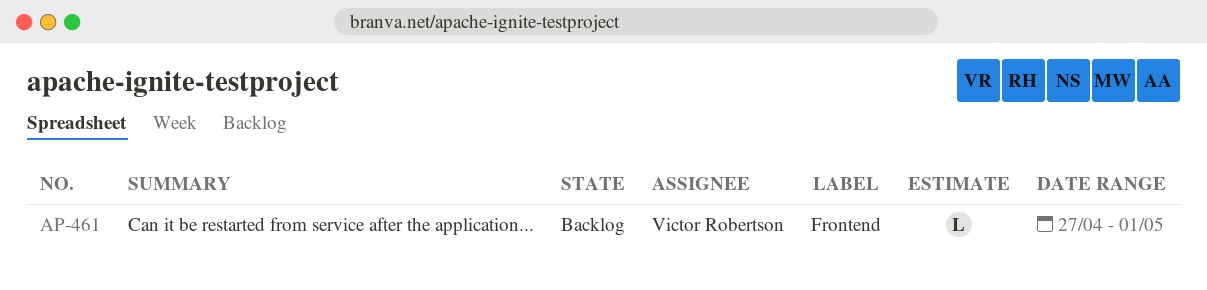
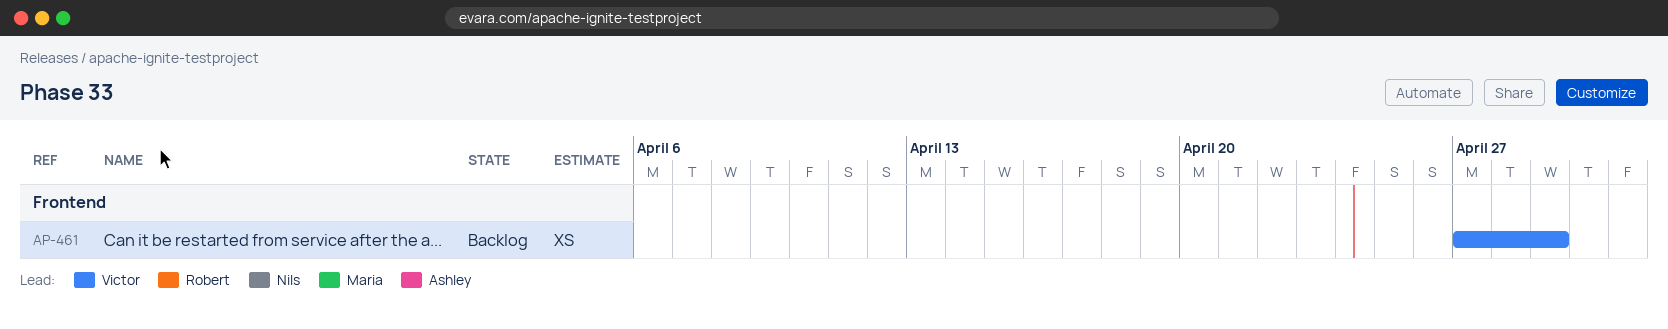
AP-461, estimate: L -> XS
AP-461, due: May 1 -> Apr 29

